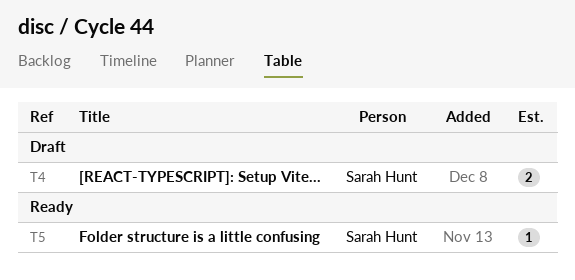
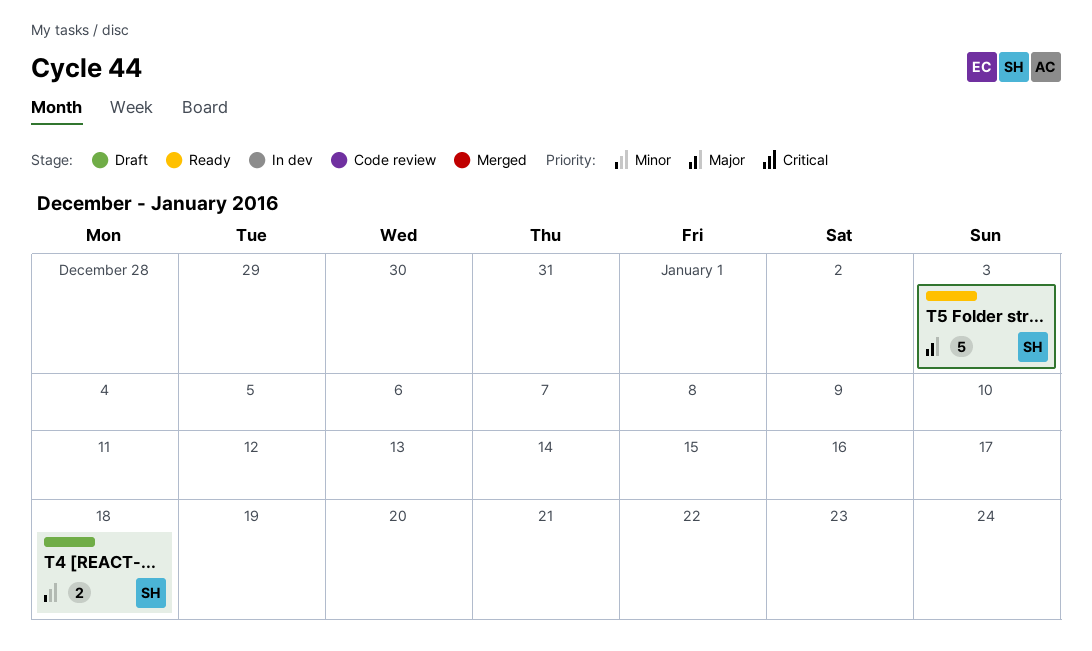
T5, estimate: 1 -> 5

